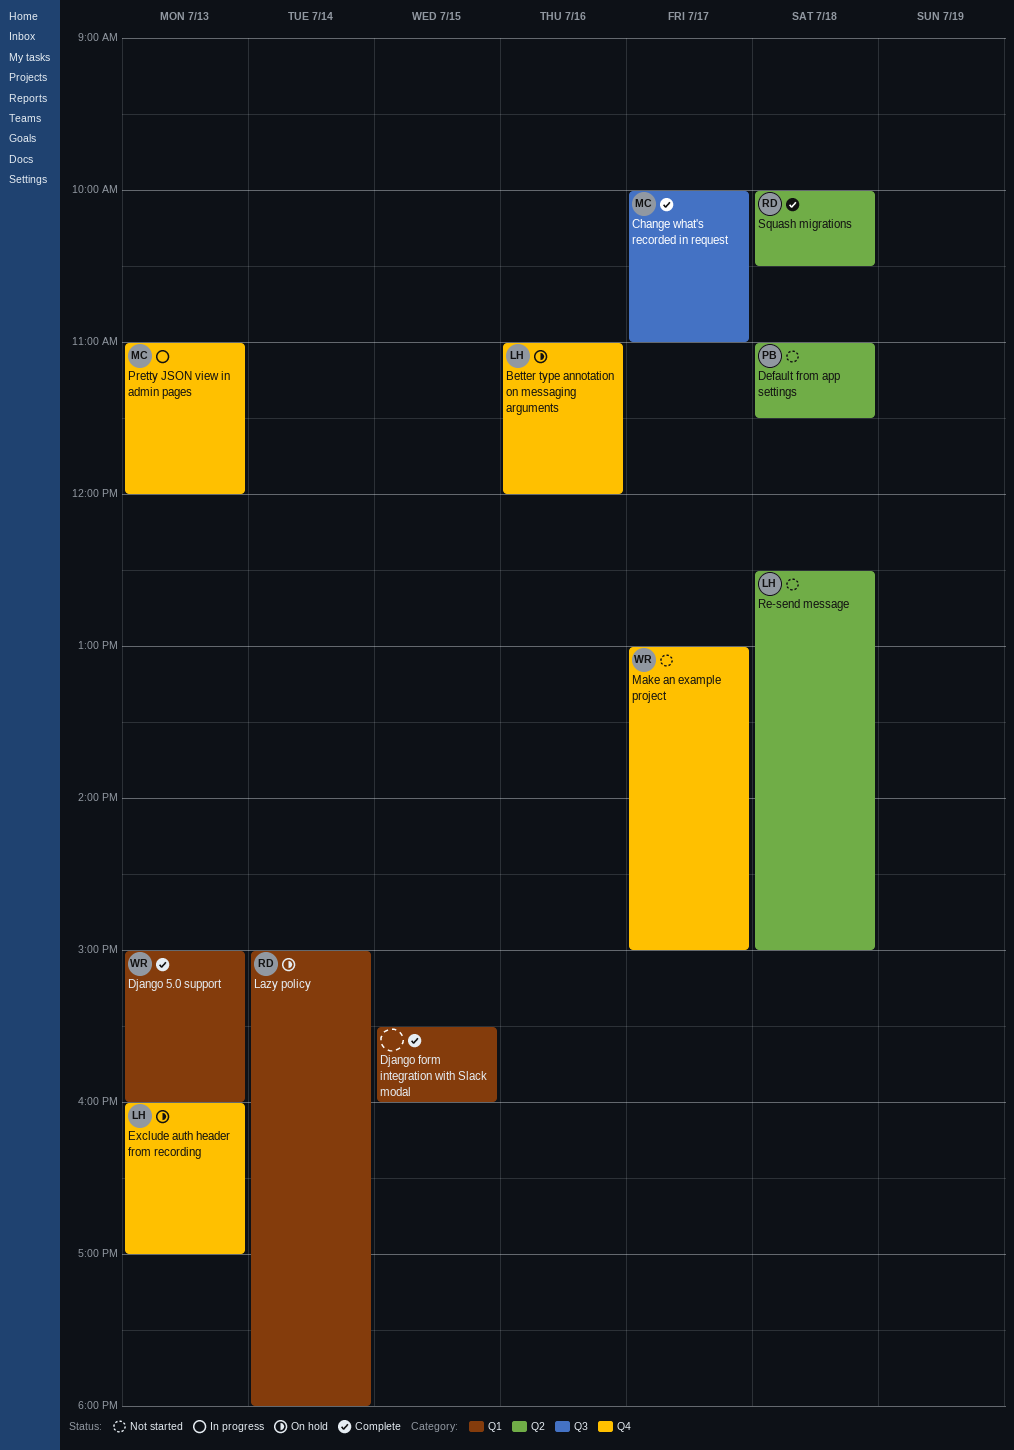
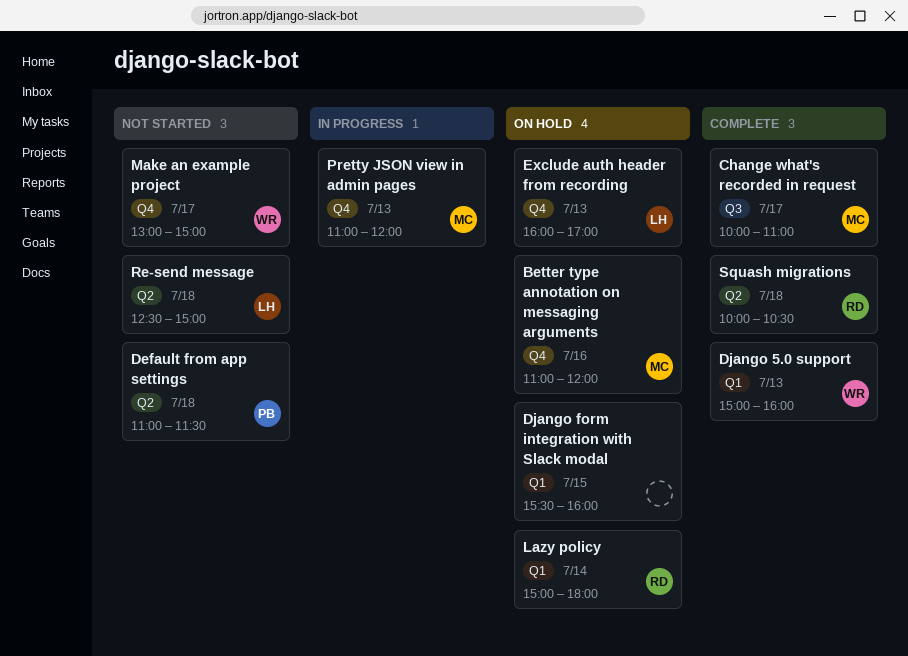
Better type annotation on messaging arguments, owner: LH -> MC
Django form integration with Slack modal, status: Complete -> On hold

